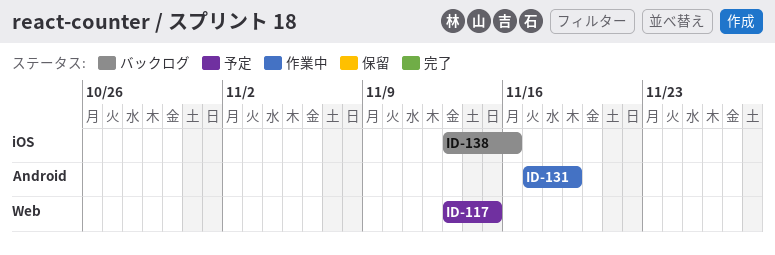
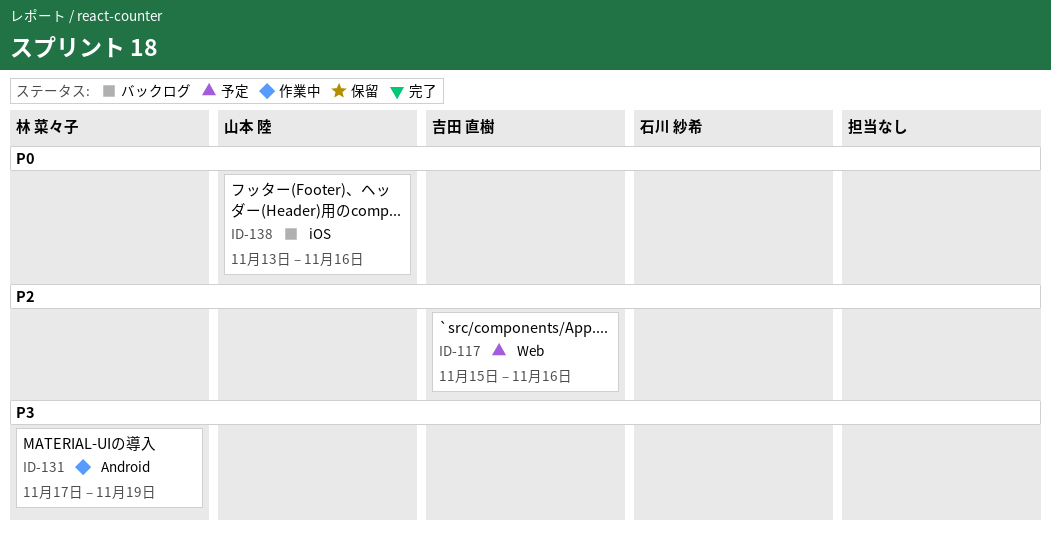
ID-117, start: Nov 13 -> Nov 15
ID-117, due: Nov 15 -> Nov 16

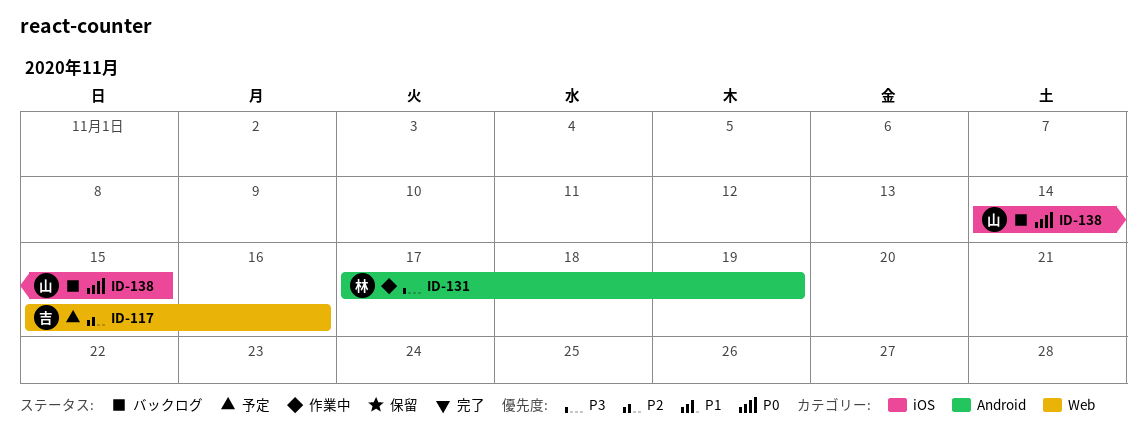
ID-138, start: Nov 13 -> Nov 14
ID-138, due: Nov 16 -> Nov 15

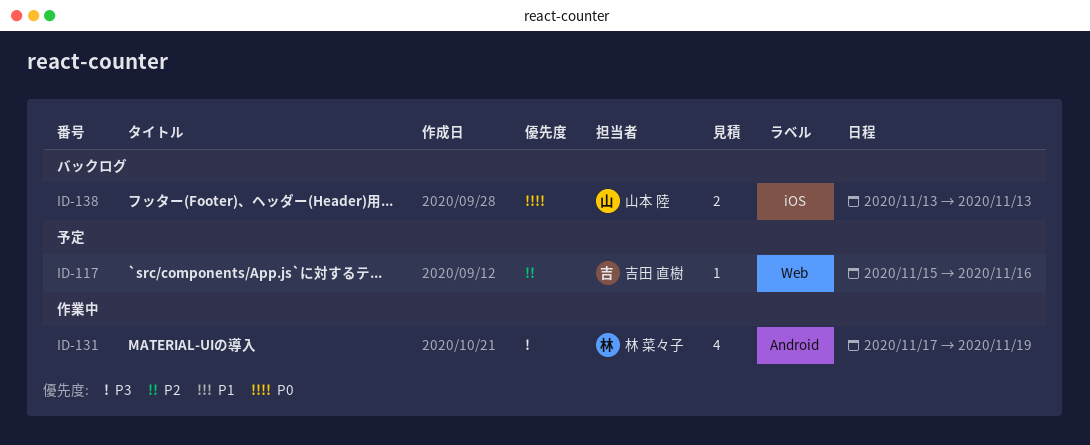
ID-138, start: Nov 14 -> Nov 13
ID-138, due: Nov 15 -> Nov 13

